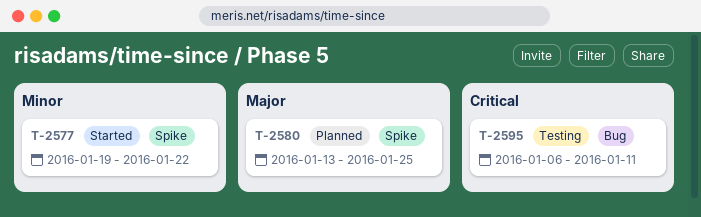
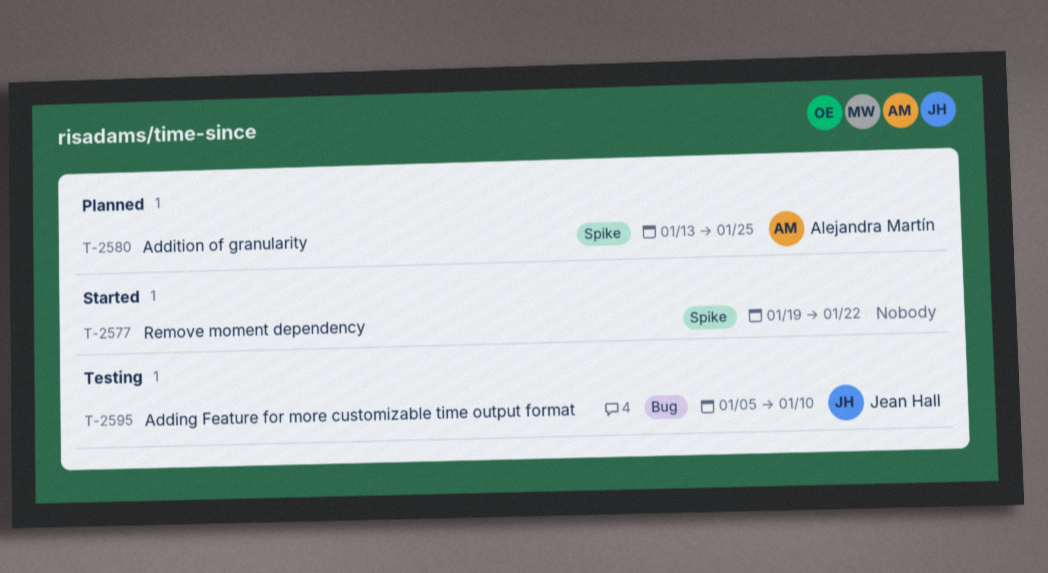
T-2595, start: Jan 6 -> Jan 5
T-2595, due: Jan 11 -> Jan 10

